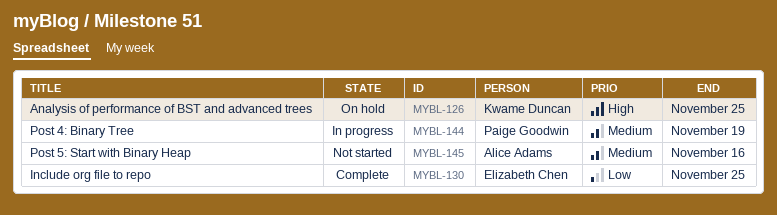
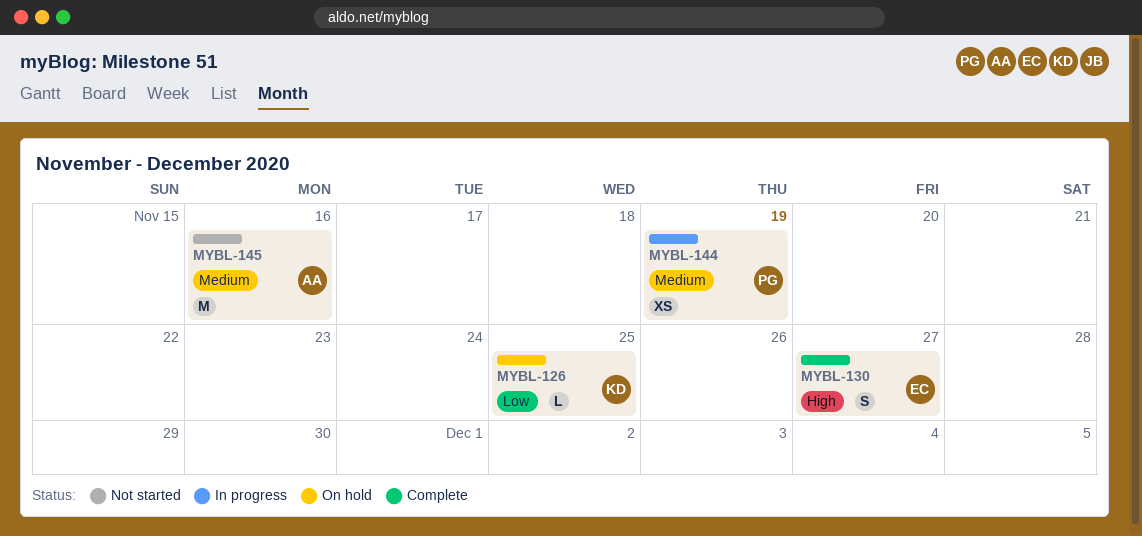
MYBL-126, priority: High -> Low
MYBL-130, priority: Low -> High
MYBL-130, due: Nov 25 -> Nov 27

